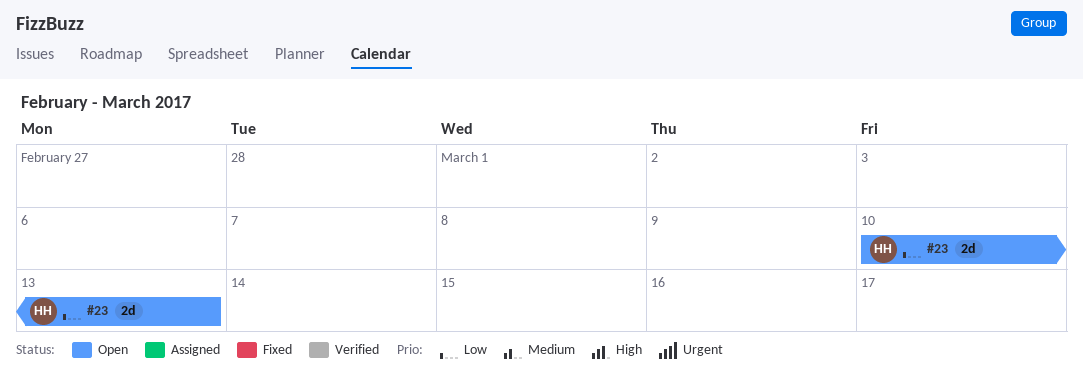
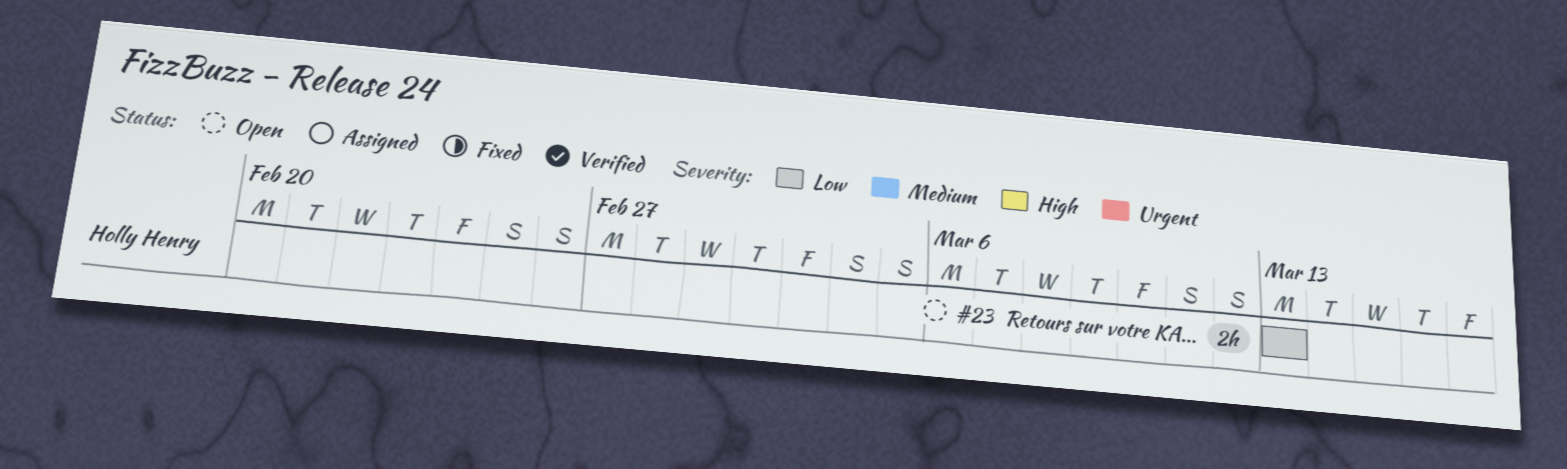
#23, estimate: 2d -> 2h
#23, start: Mar 10 -> Mar 13

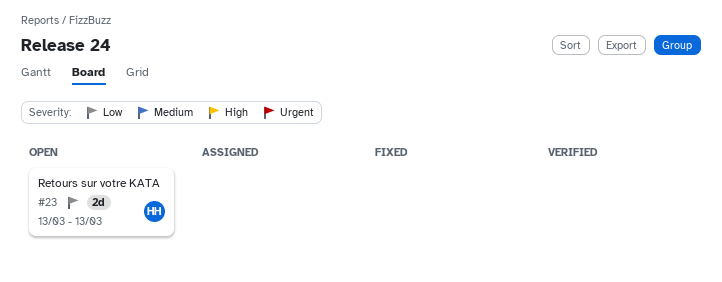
#23, estimate: 2h -> 2d

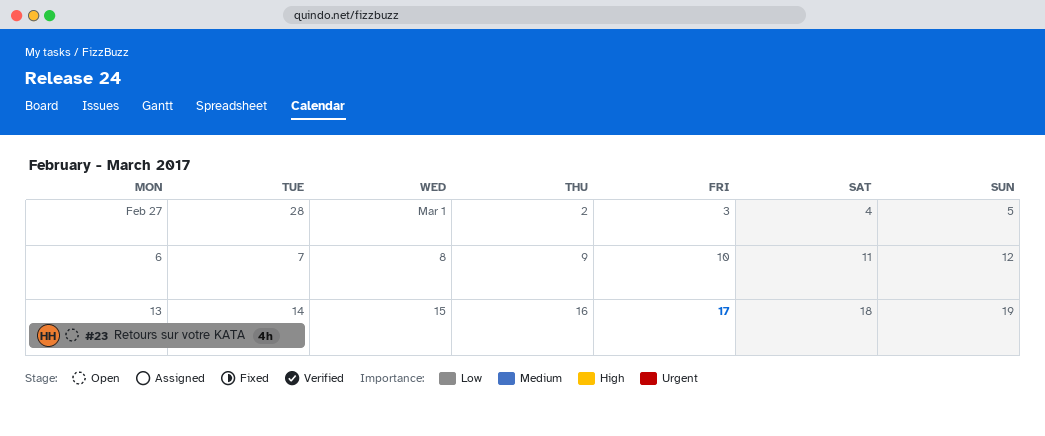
#23, estimate: 2d -> 4h
#23, due: Mar 13 -> Mar 14

